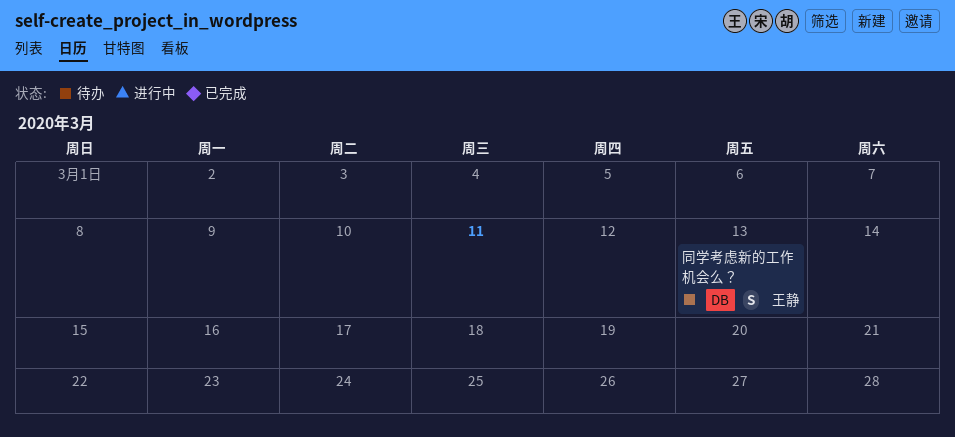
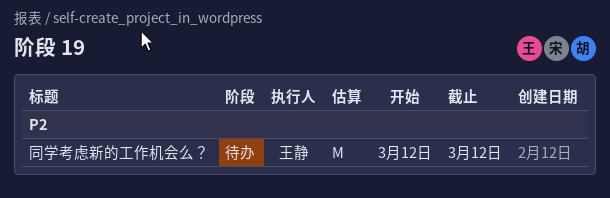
同学考虑新的工作机会么？, estimate: S -> M
同学考虑新的工作机会么？, due: Mar 13 -> Mar 12

